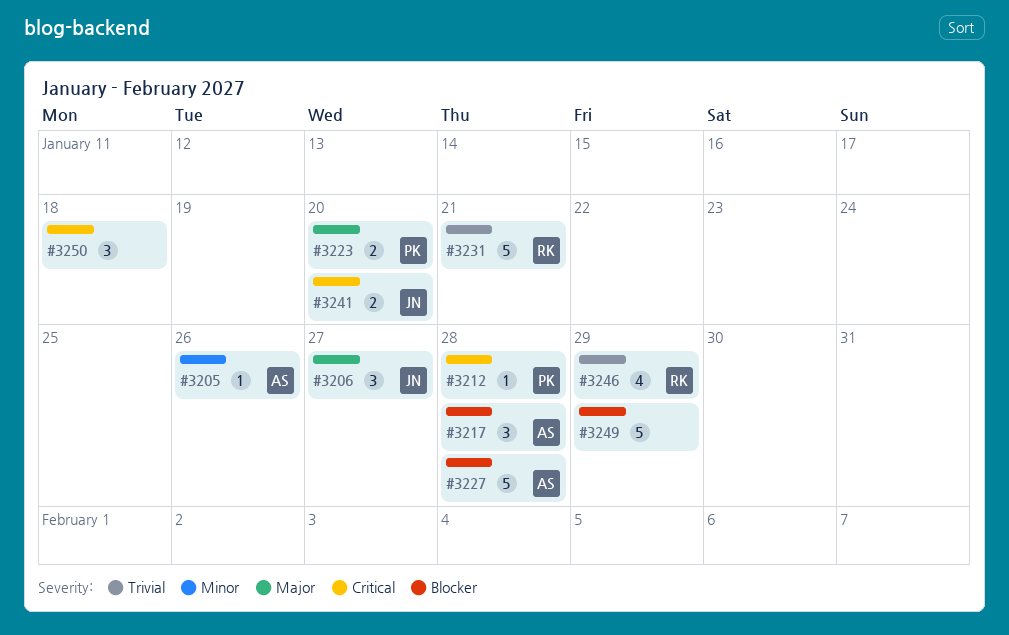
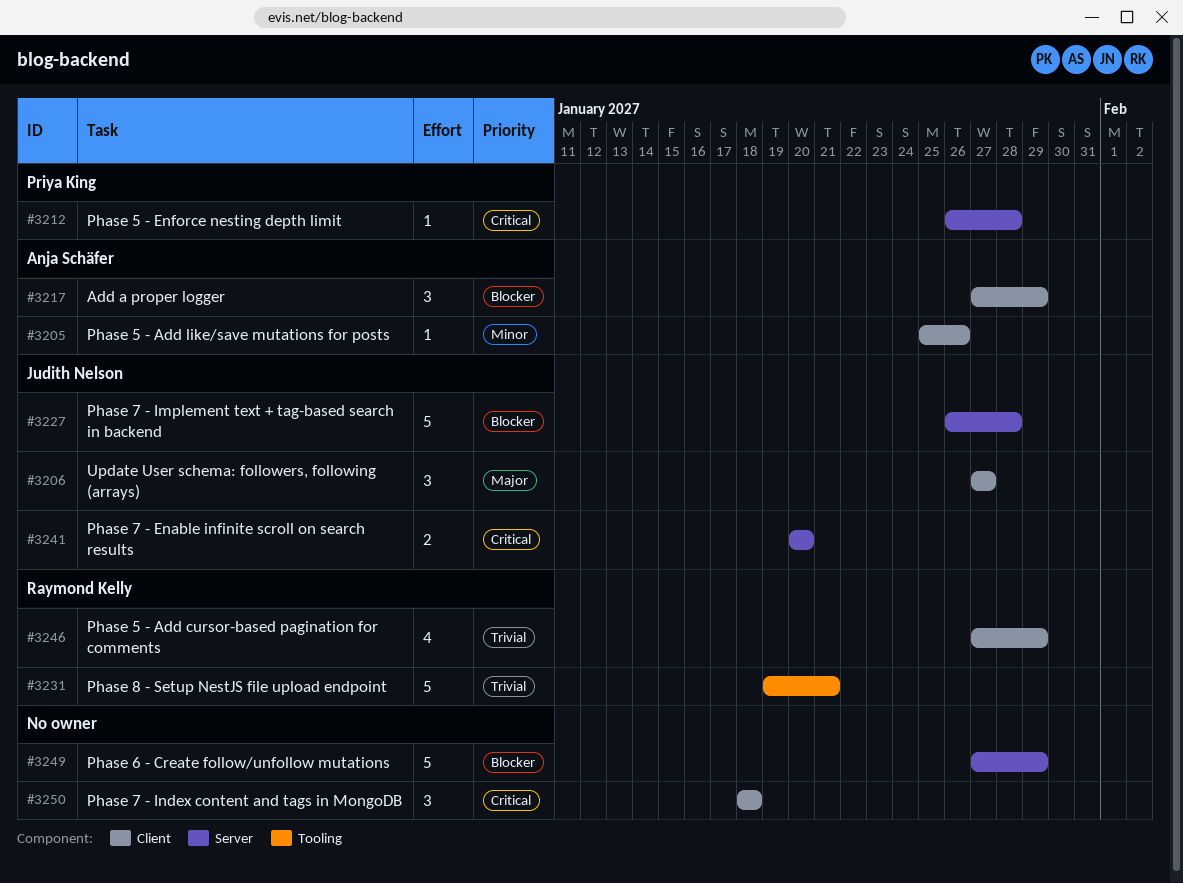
#3217, due: Jan 28 -> Jan 29
#3223: present -> none
#3227, owner: Anja Schäfer -> Judith Nelson

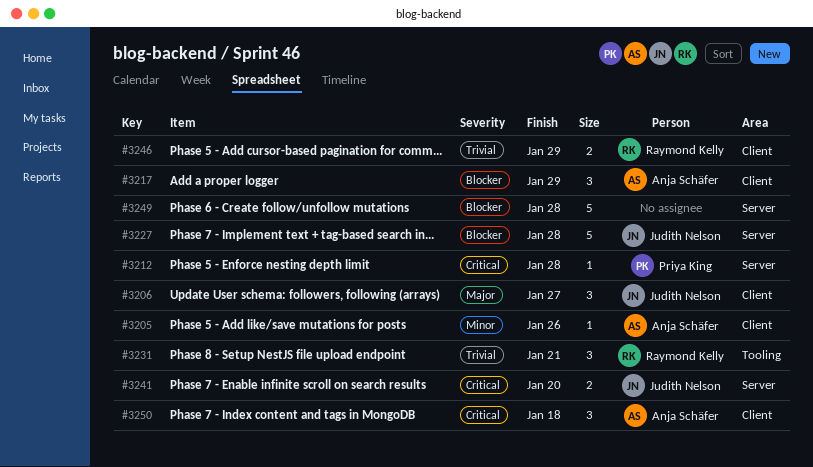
#3231, estimate: 5 -> 3
#3246, estimate: 4 -> 2
#3249, due: Jan 29 -> Jan 28
#3250, owner: none -> Anja Schäfer

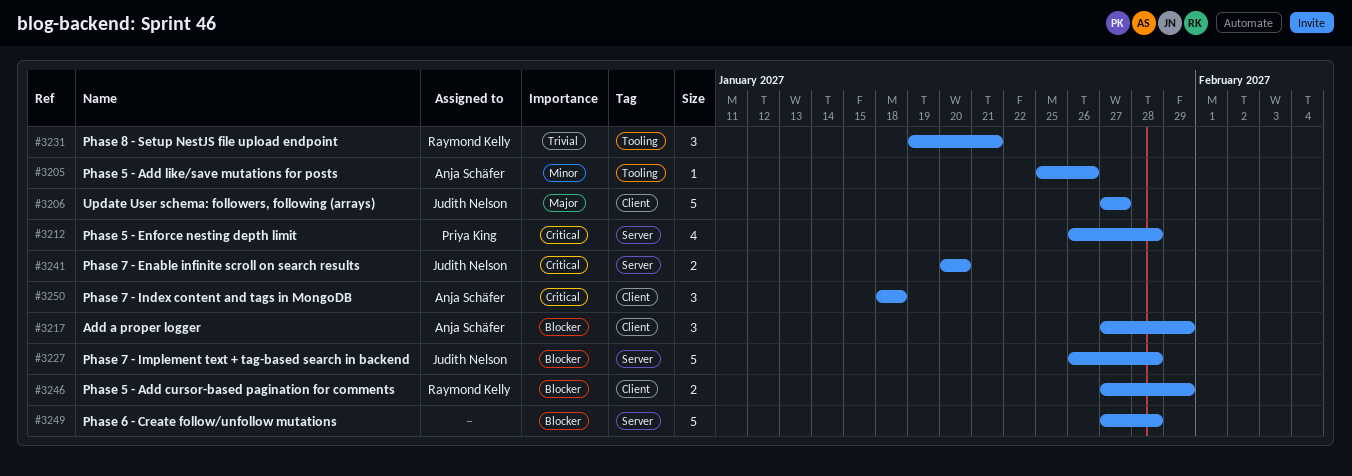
#3205, label: Client -> Tooling
#3206, estimate: 3 -> 5
#3212, estimate: 1 -> 4
#3246, priority: Trivial -> Blocker

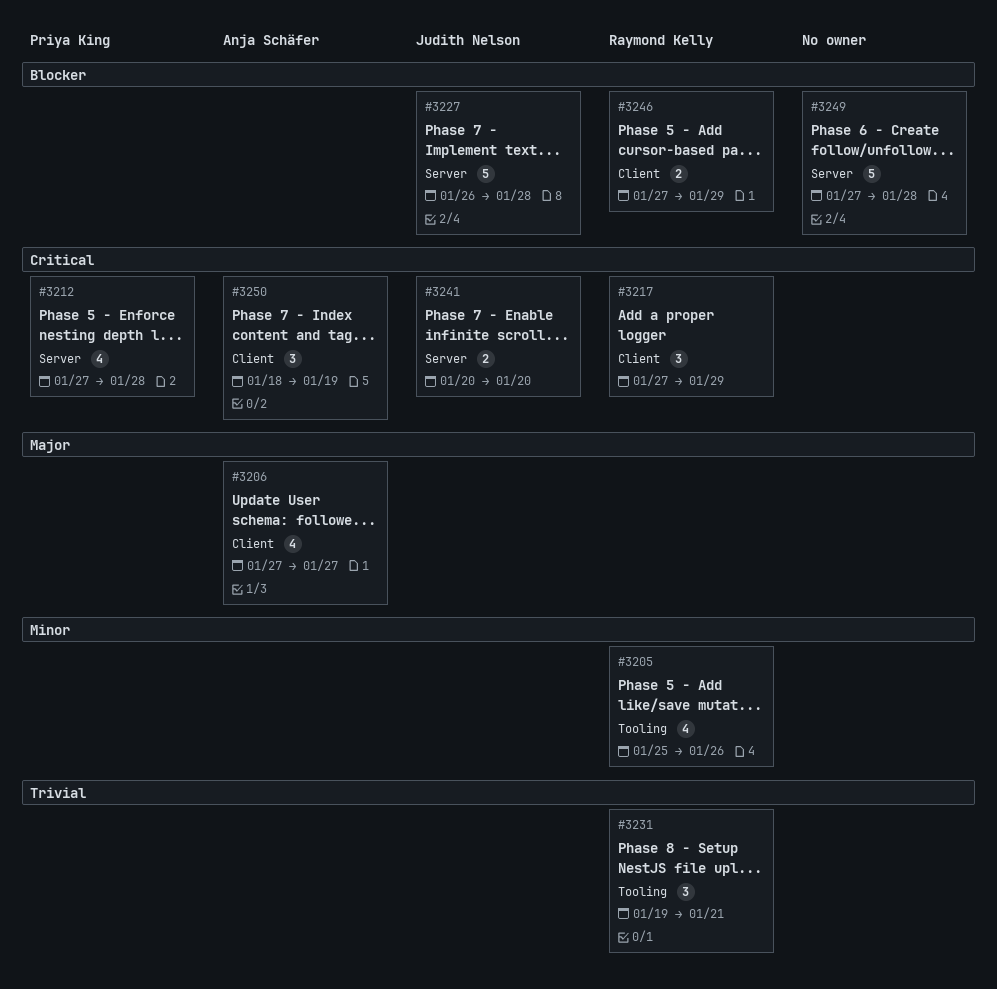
#3205, owner: Anja Schäfer -> Raymond Kelly
#3205, estimate: 1 -> 4
#3206, owner: Judith Nelson -> Anja Schäfer
#3206, estimate: 5 -> 4
#3212, start: Jan 26 -> Jan 27
#3217, owner: Anja Schäfer -> Raymond Kelly
#3217, priority: Blocker -> Critical
#3250, due: Jan 18 -> Jan 19

